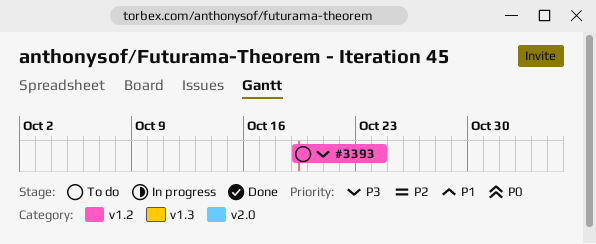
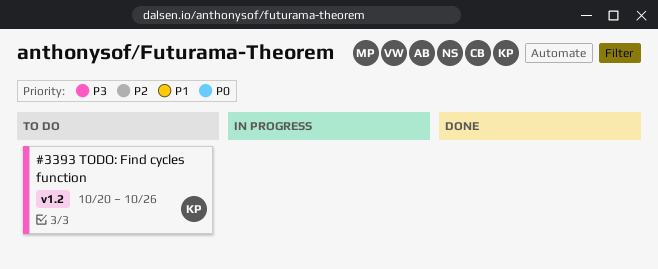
#3393, start: Oct 19 -> Oct 20
#3393, due: Oct 24 -> Oct 26

